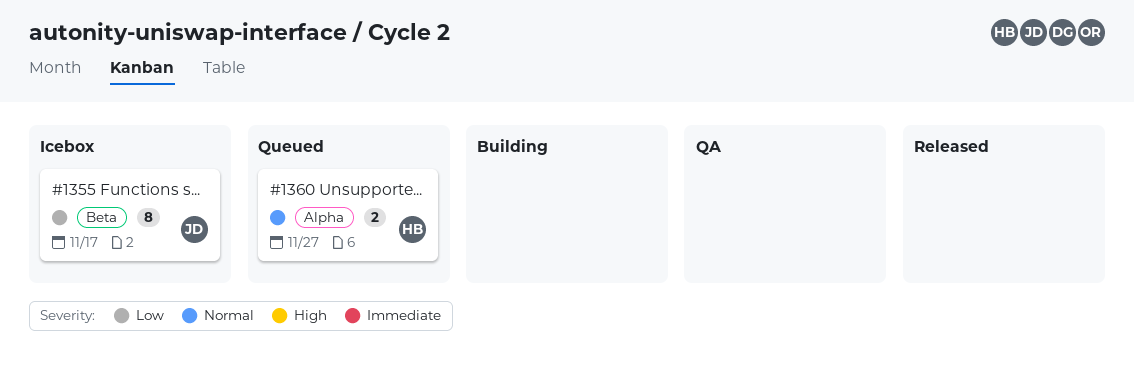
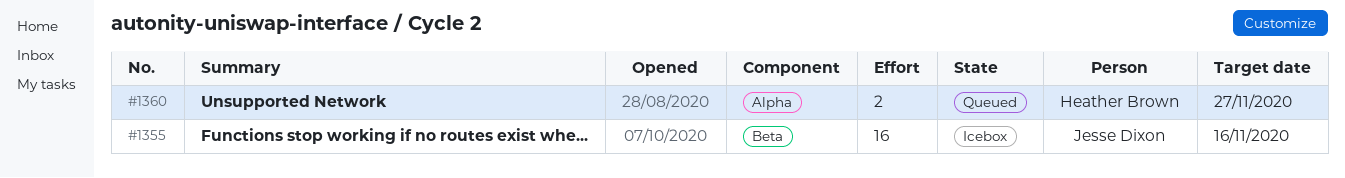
#1355, estimate: 8 -> 16
#1355, due: Nov 17 -> Nov 16

